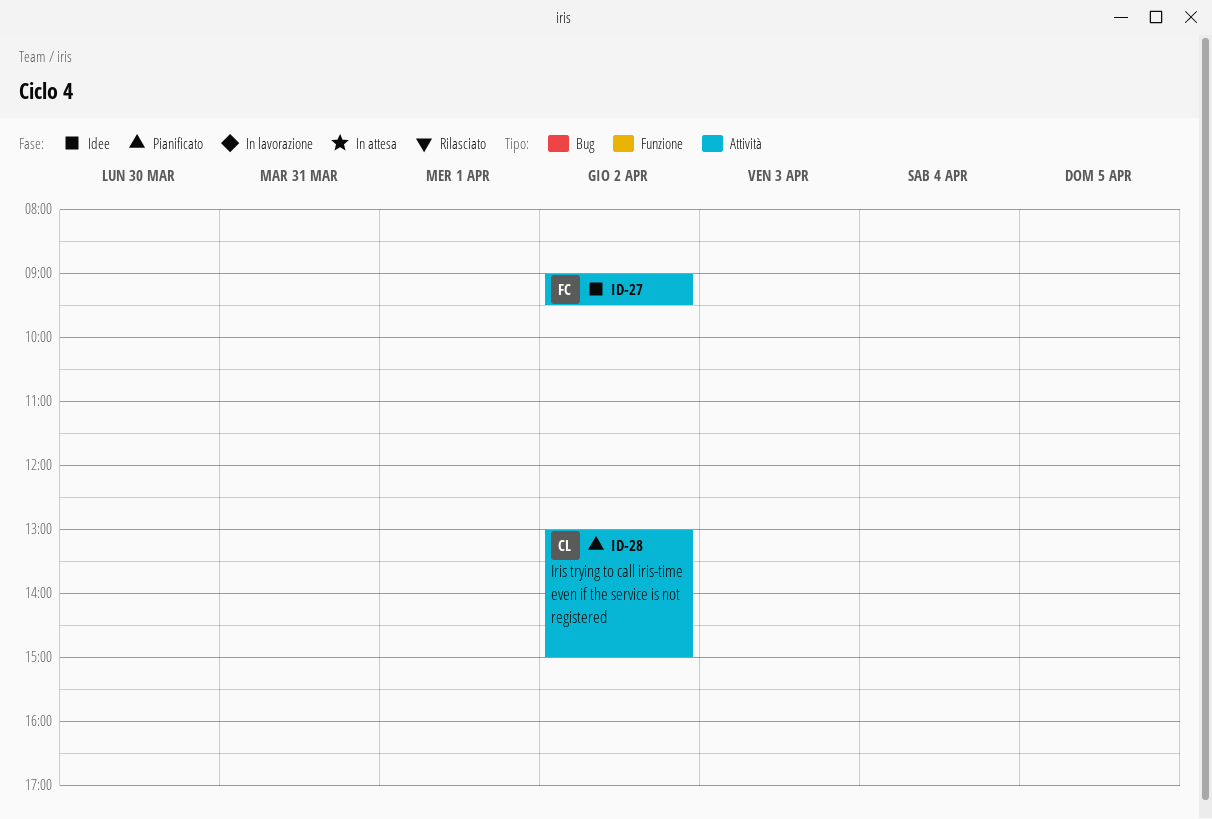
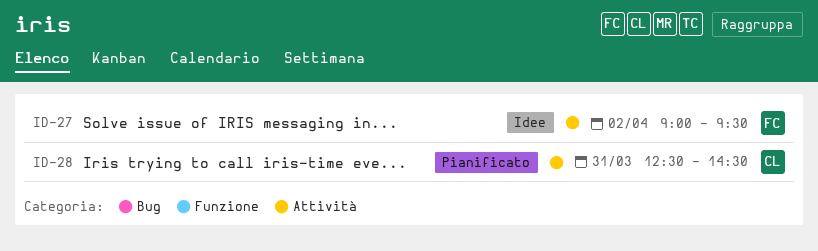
ID-28, day: Apr 2 -> Mar 31
ID-28, begins: 13:00 -> 12:30
ID-28, ends: 15:00 -> 14:30

